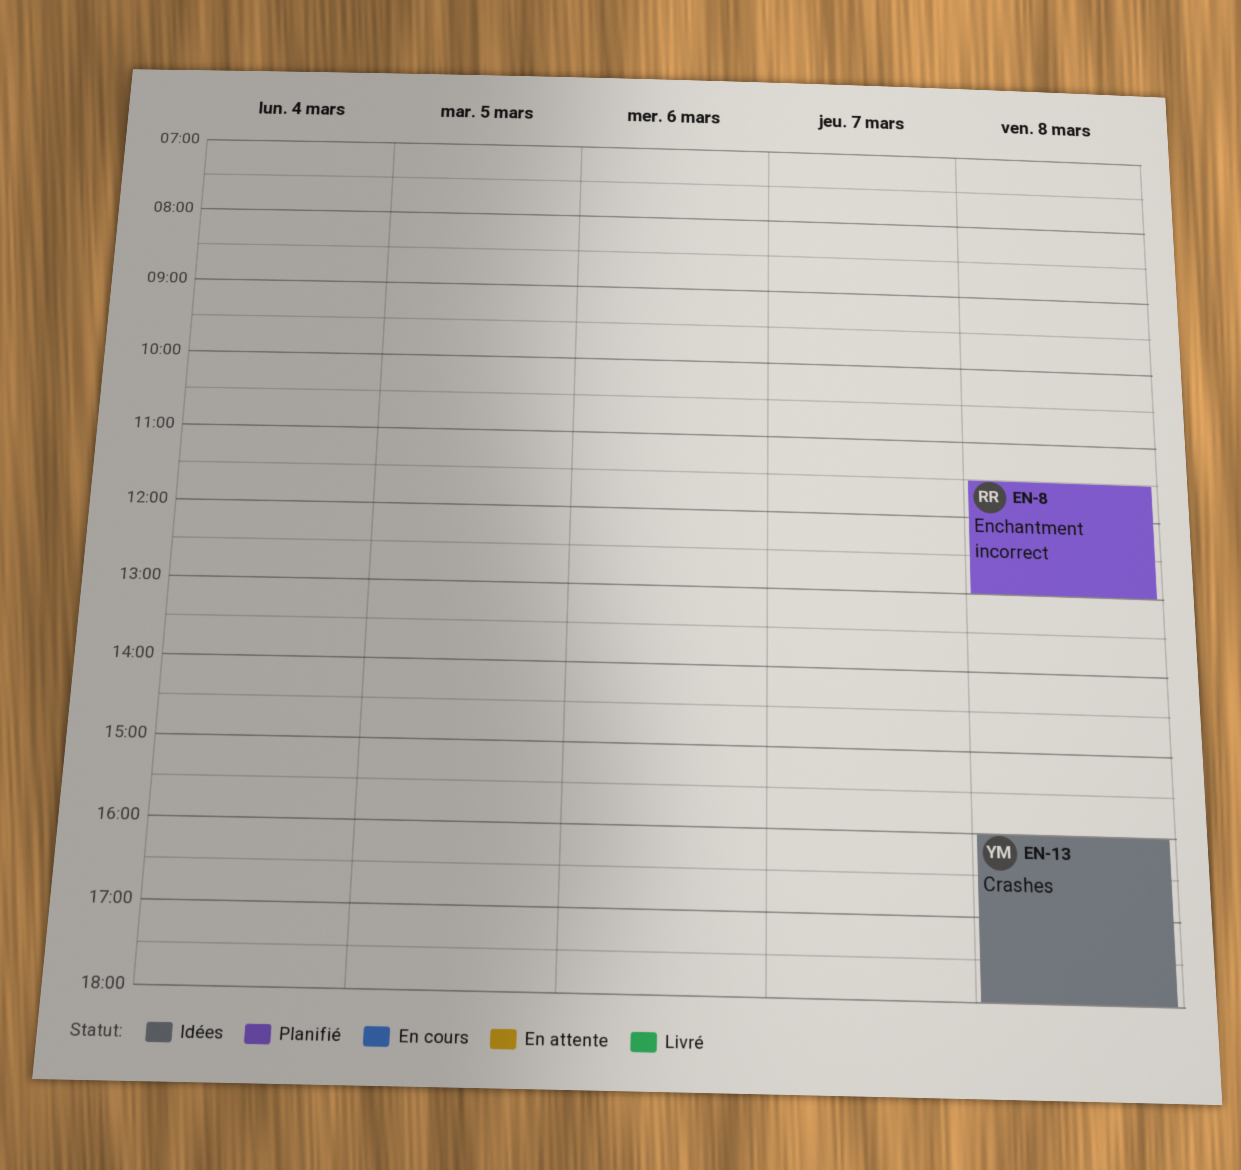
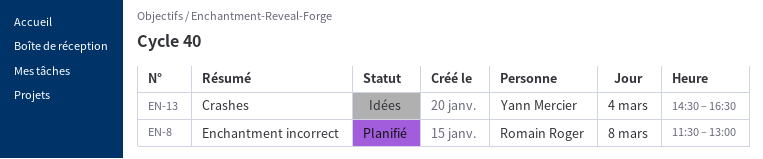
EN-13, day: Mar 8 -> Mar 4
EN-13, begins: 16:00 -> 14:30
EN-13, ends: 18:00 -> 16:30

